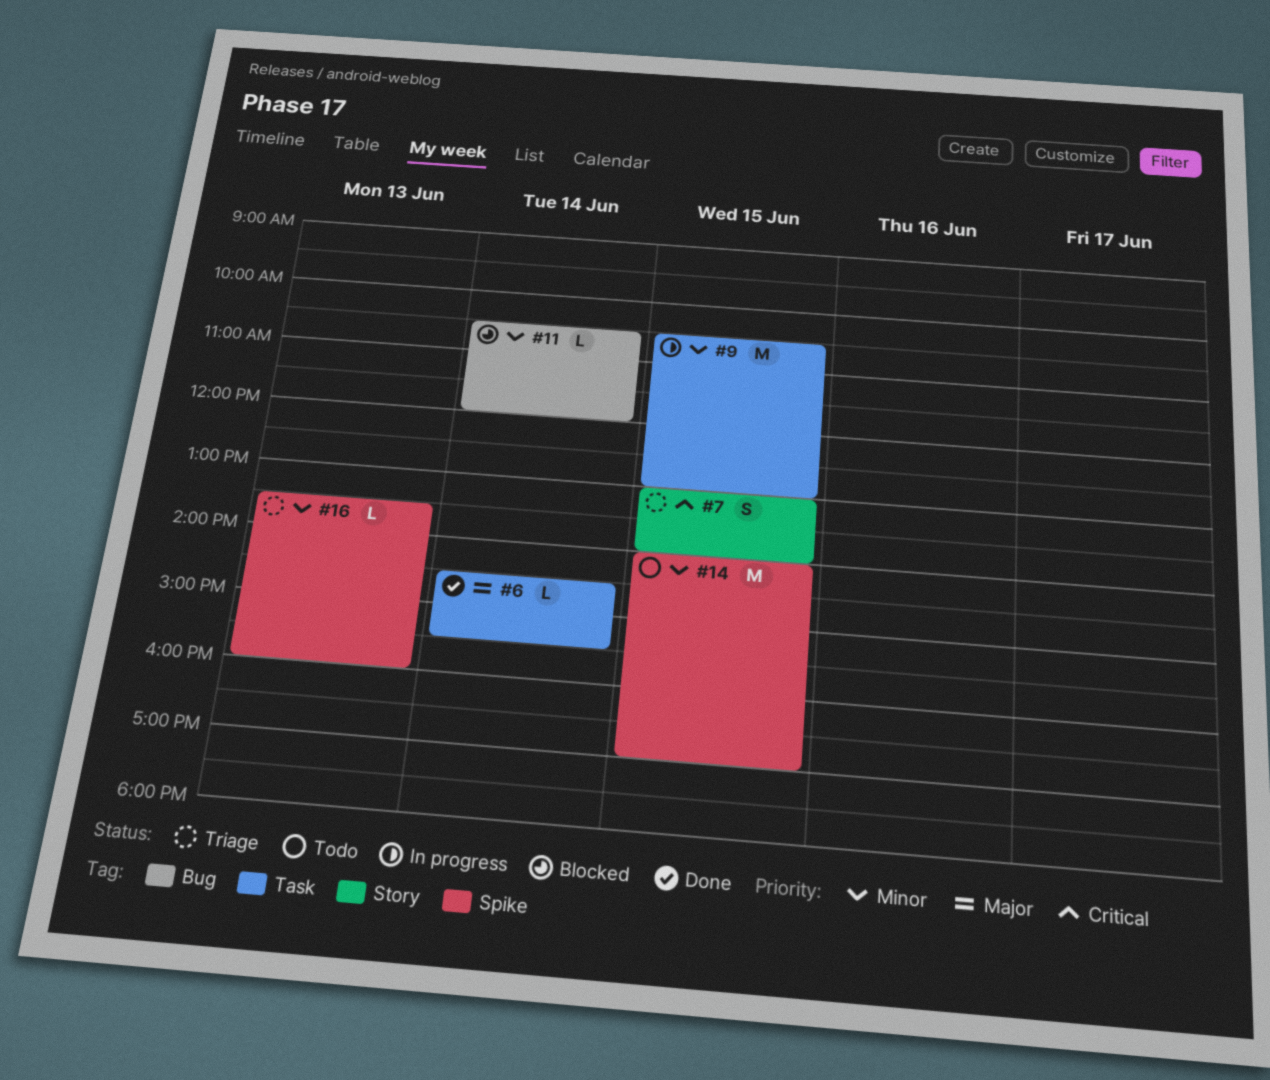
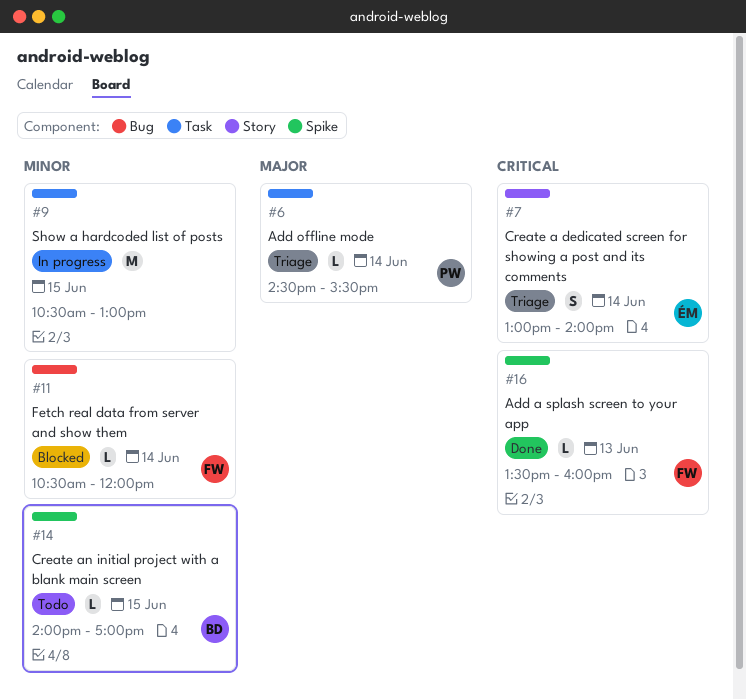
#6, status: Done -> Triage
#7, day: Jun 15 -> Jun 14
#14, estimate: M -> L
#16, status: Triage -> Done
#16, priority: Minor -> Critical

